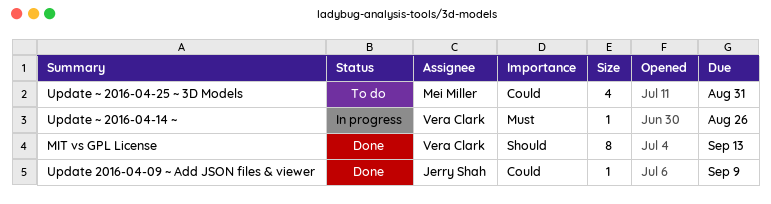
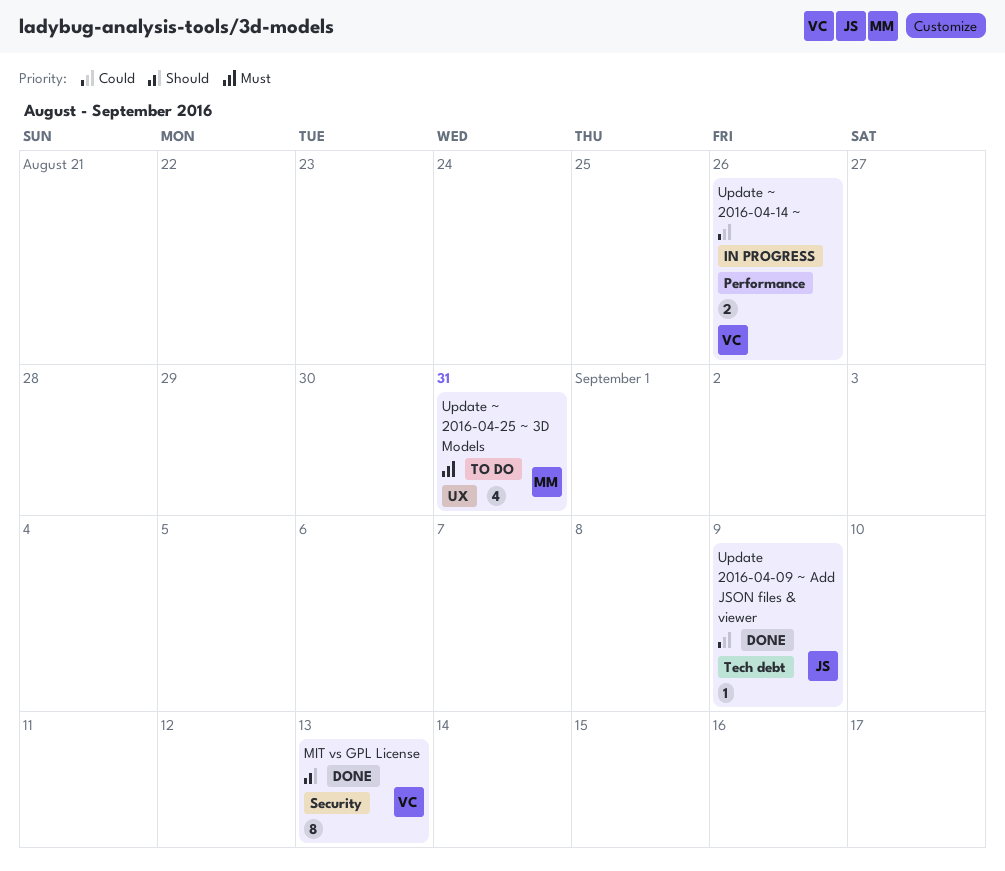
Update ~ 2016-04-14 ~, priority: Must -> Could
Update ~ 2016-04-14 ~, estimate: 1 -> 2
Update ~ 2016-04-25 ~ 3D Models, priority: Could -> Must

